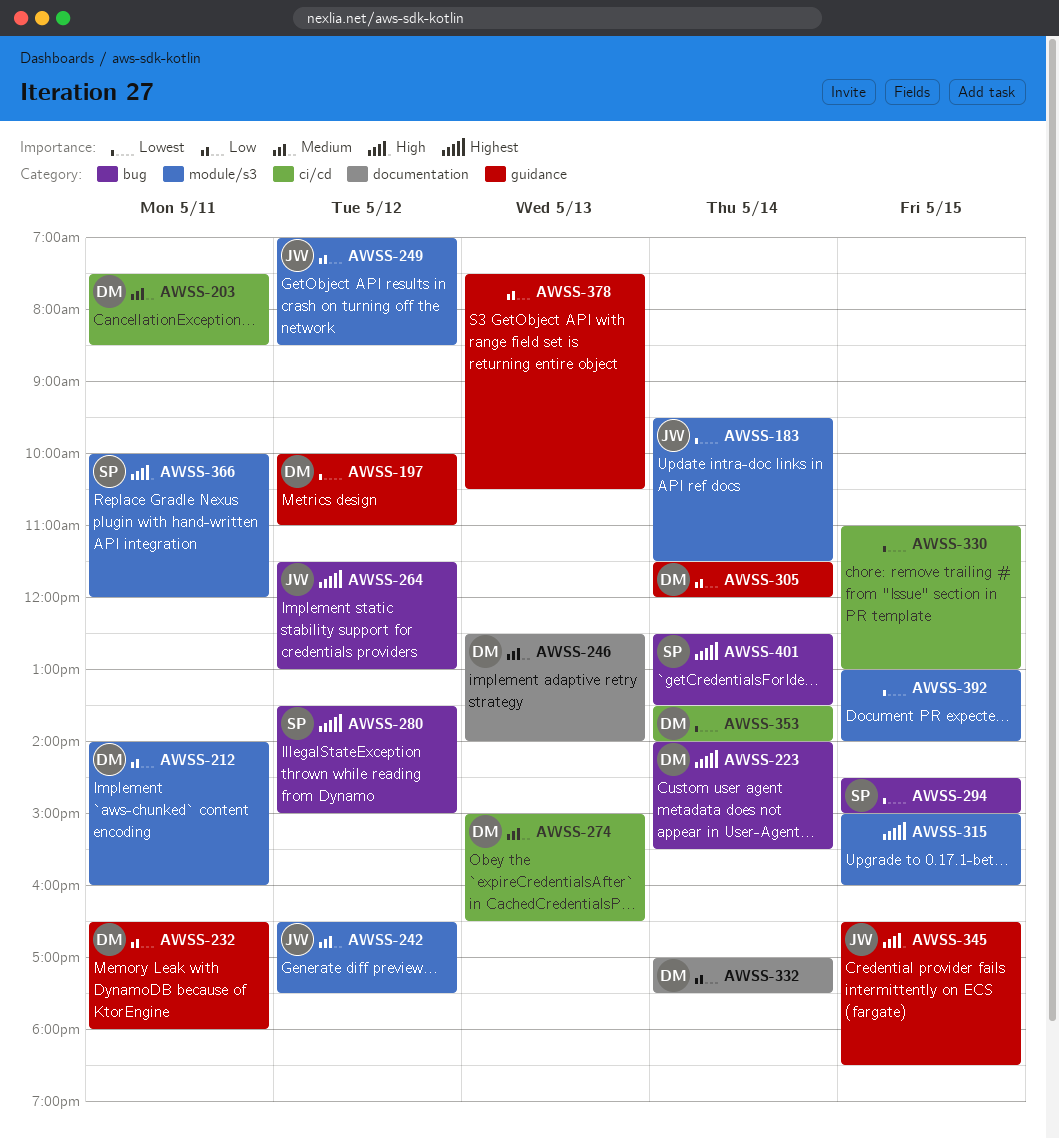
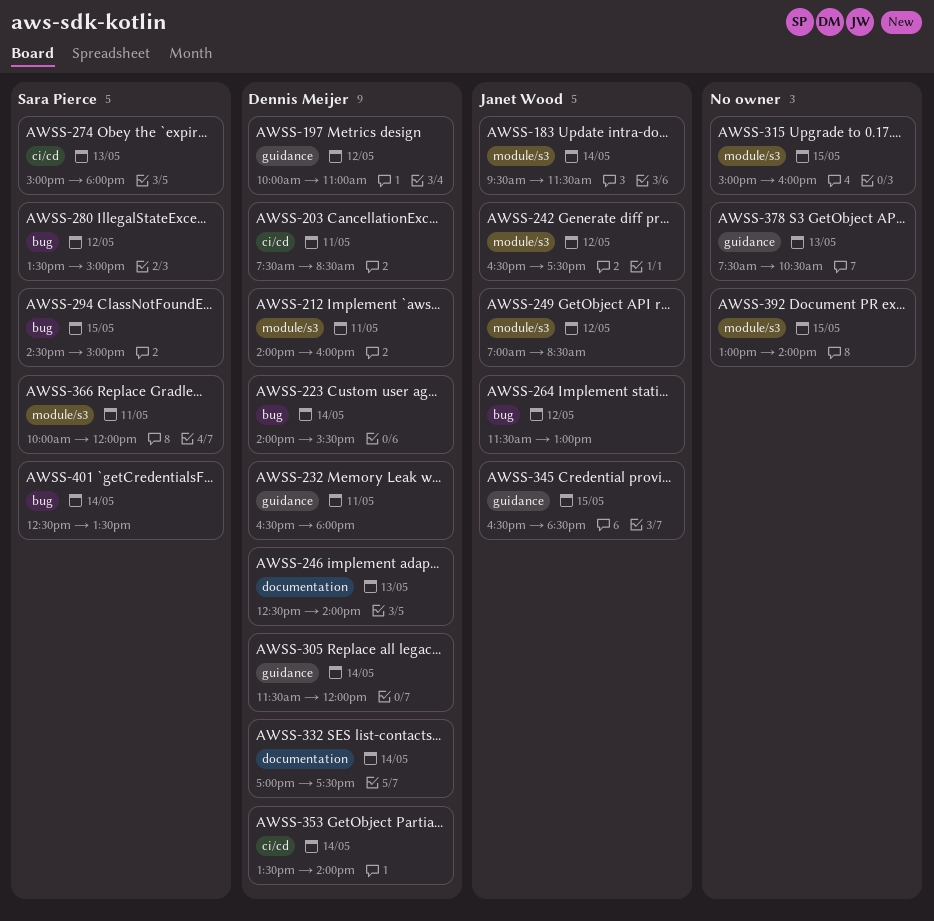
AWSS-274, owner: Dennis Meijer -> Sara Pierce
AWSS-274, ends: 16:30 -> 18:00
AWSS-330: present -> none

